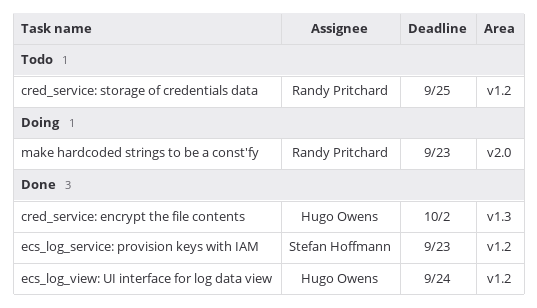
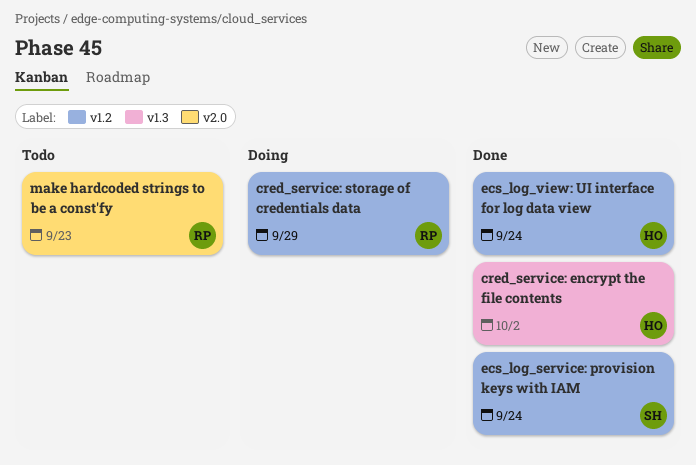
cred_service: storage of credentials data, status: Todo -> Doing
cred_service: storage of credentials data, due: Sep 25 -> Sep 29
ecs_log_service: provision keys with IAM, due: Sep 23 -> Sep 24
make hardcoded strings to be a const'fy, status: Doing -> Todo

